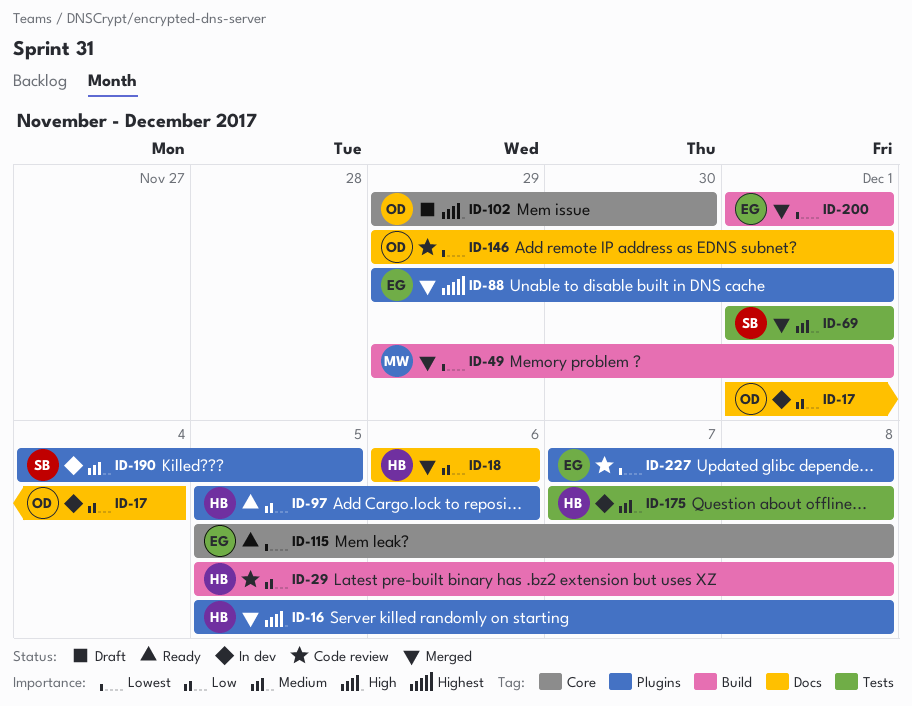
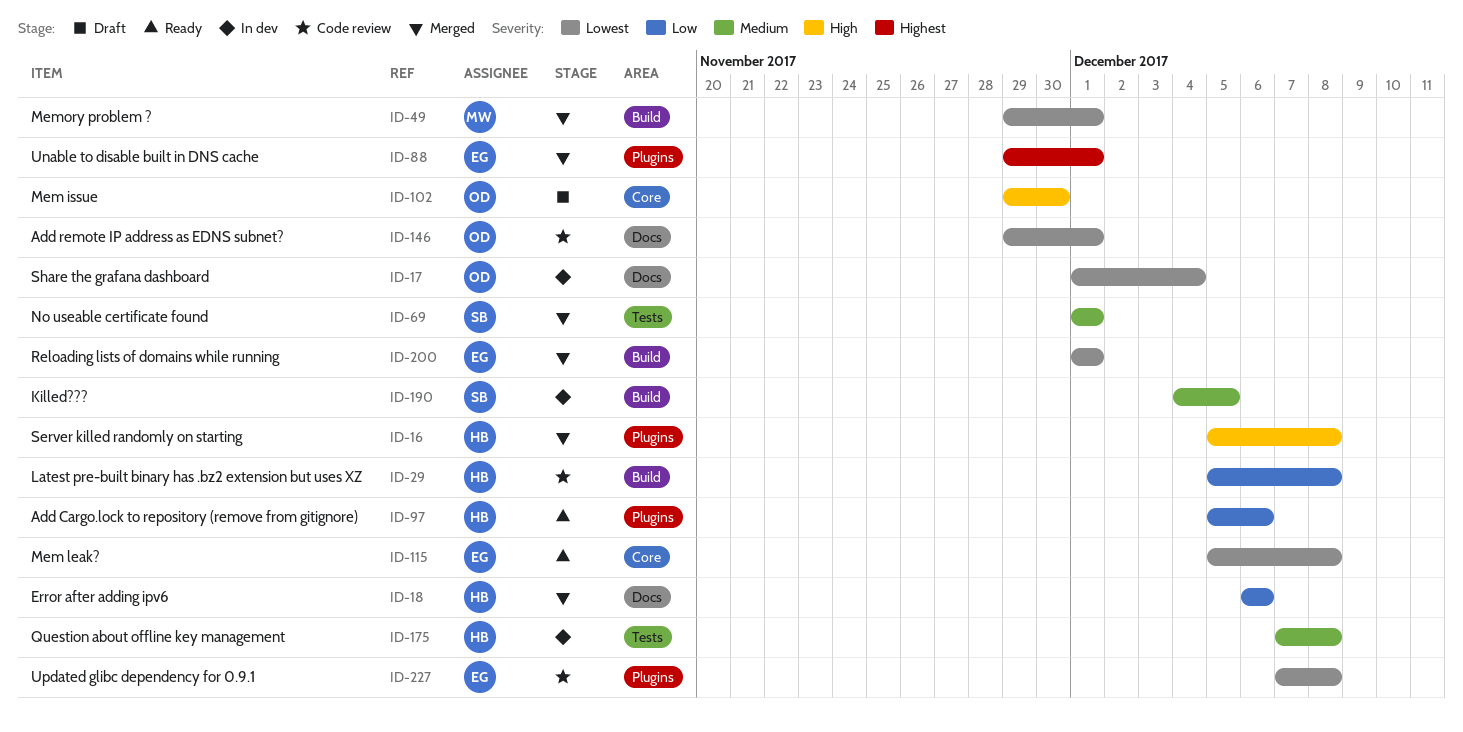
ID-17, priority: Low -> Lowest
ID-190, label: Plugins -> Build

